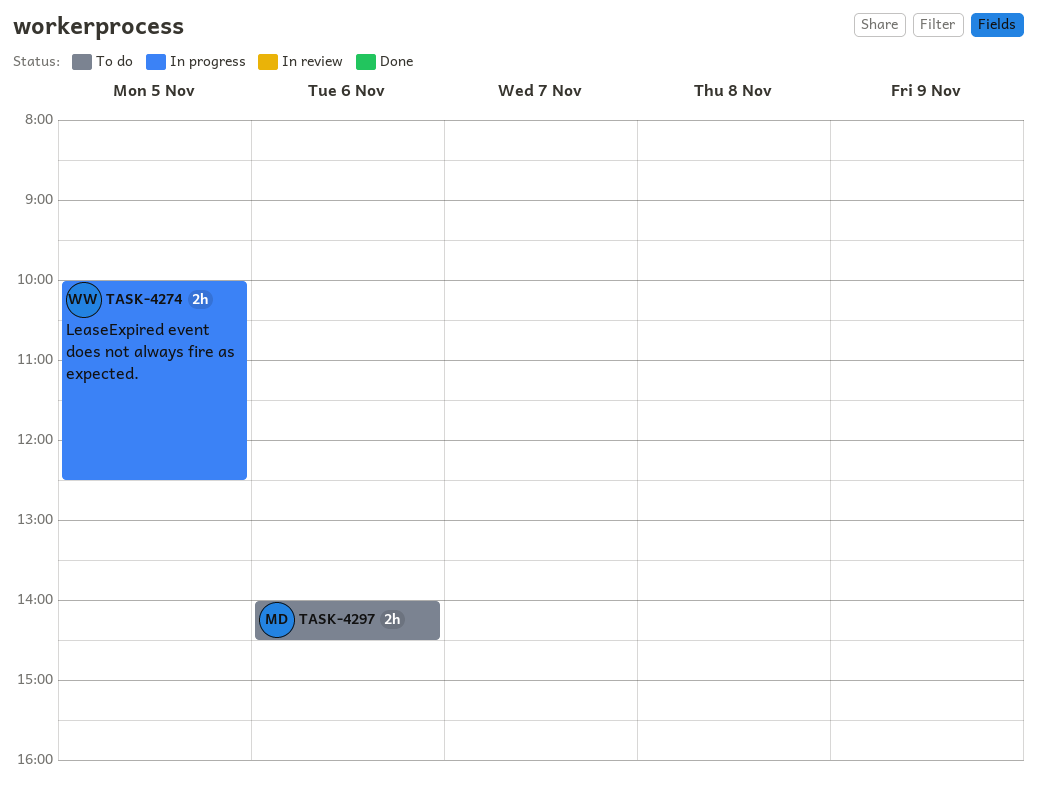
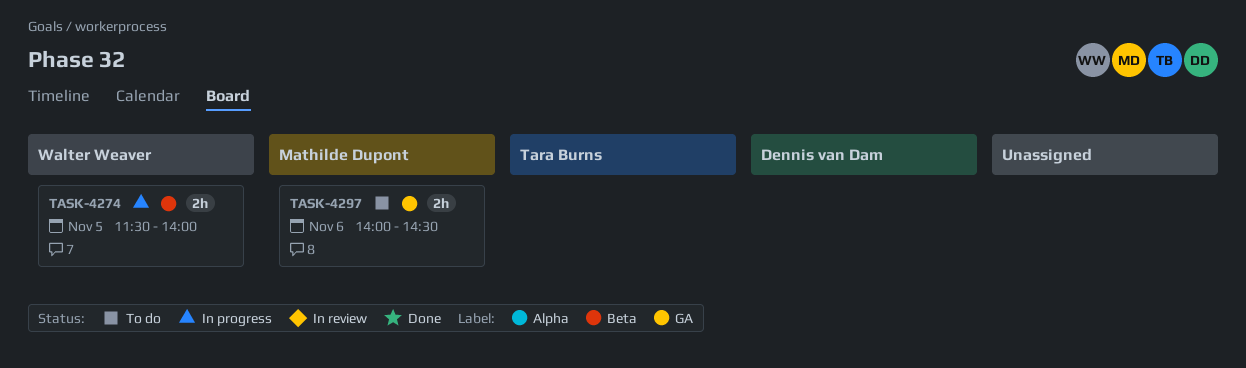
TASK-4274, begins: 10:00 -> 11:30
TASK-4274, ends: 12:30 -> 14:00

